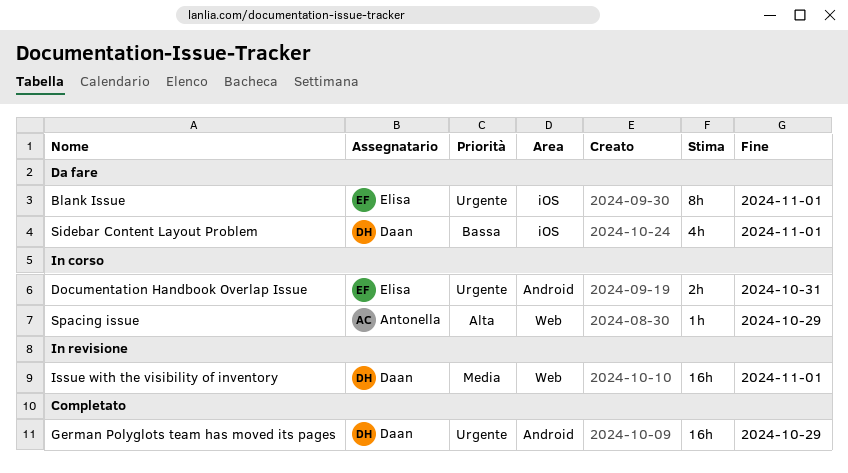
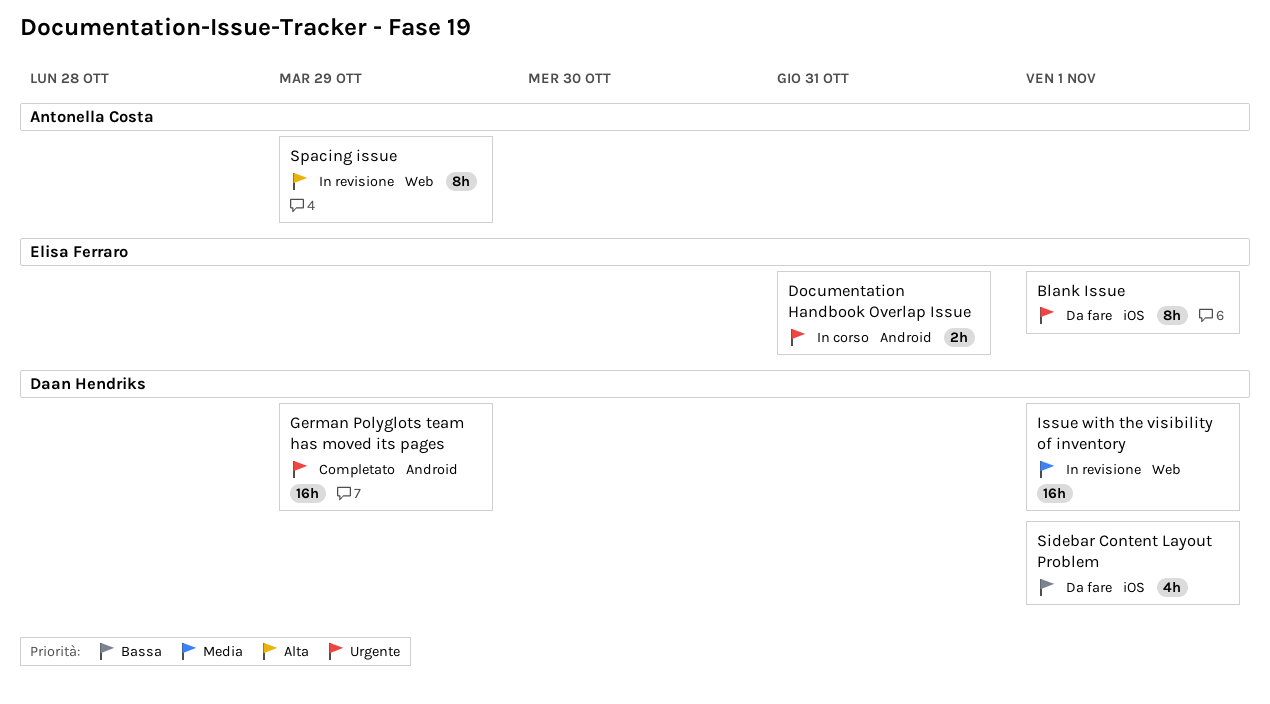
Spacing issue, status: In corso -> In revisione
Spacing issue, estimate: 1h -> 8h

